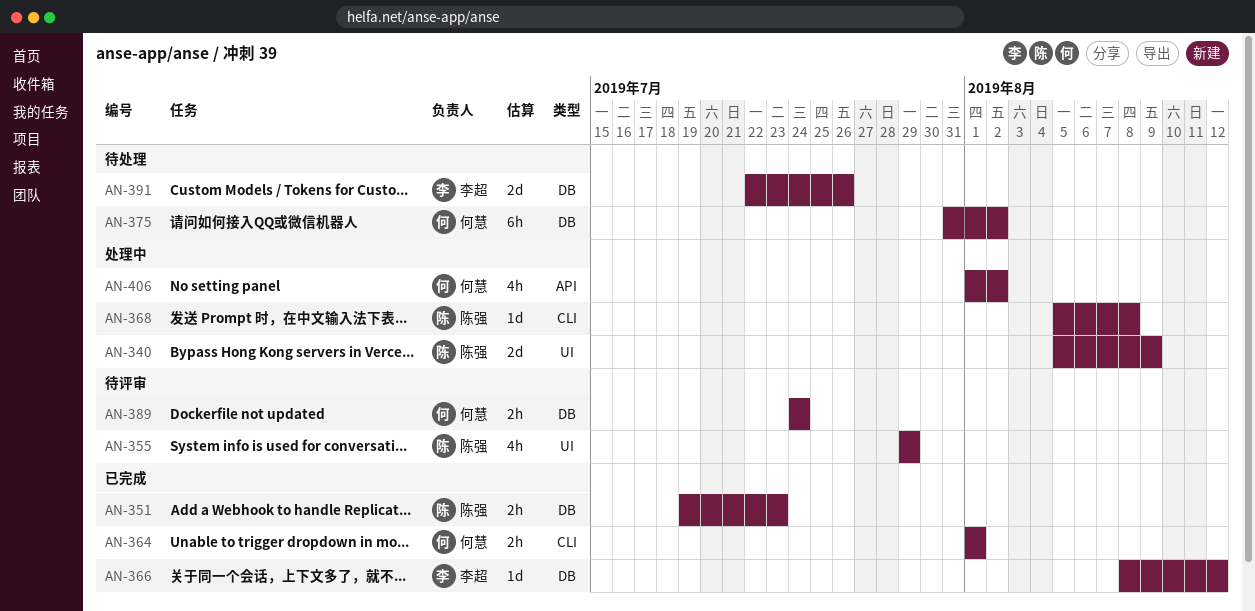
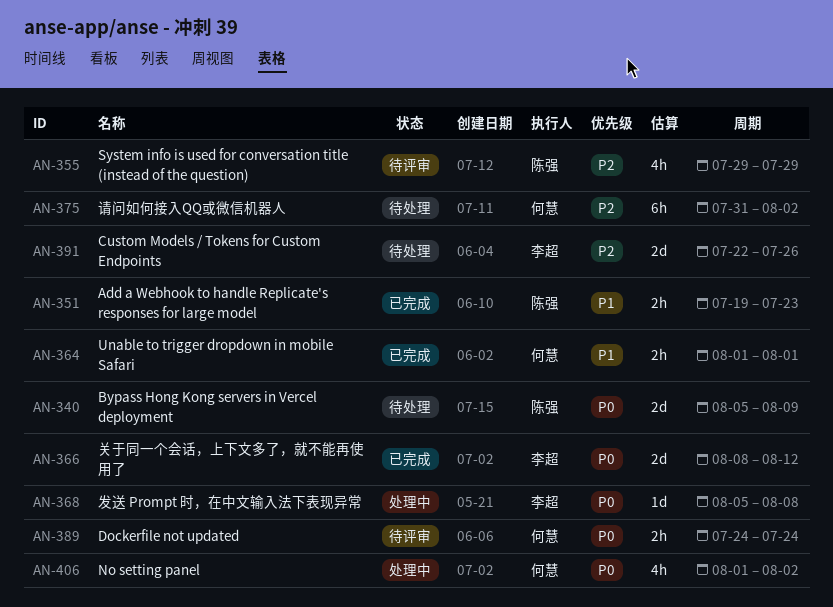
AN-340, status: 处理中 -> 待处理
AN-366, estimate: 1d -> 2d
AN-368, owner: 陈强 -> 李超

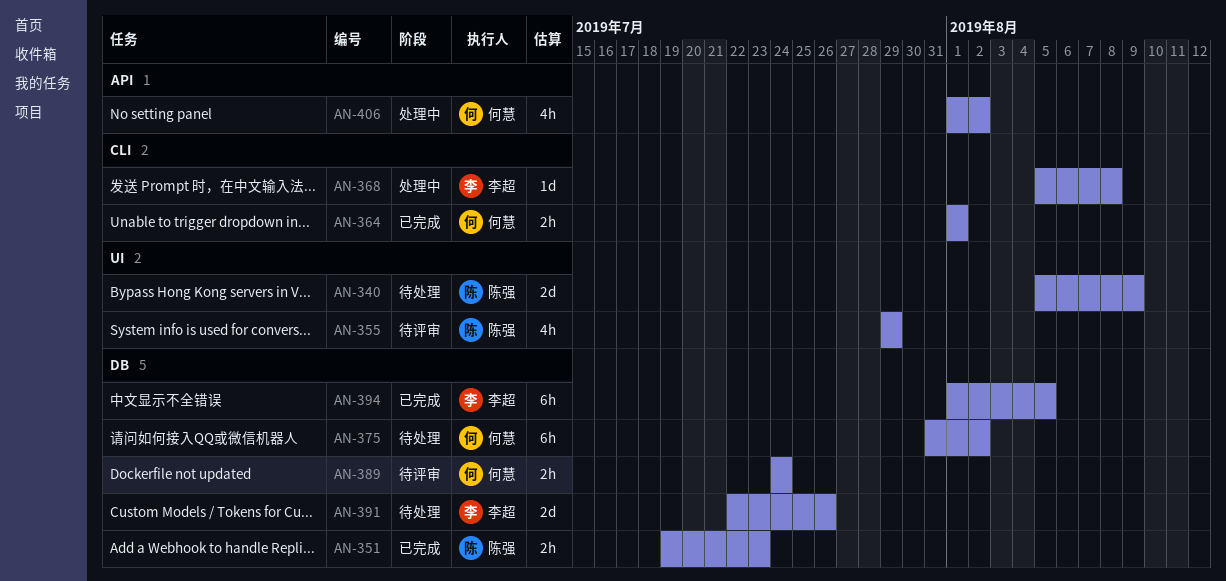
AN-366: present -> none
AN-394: none -> present

